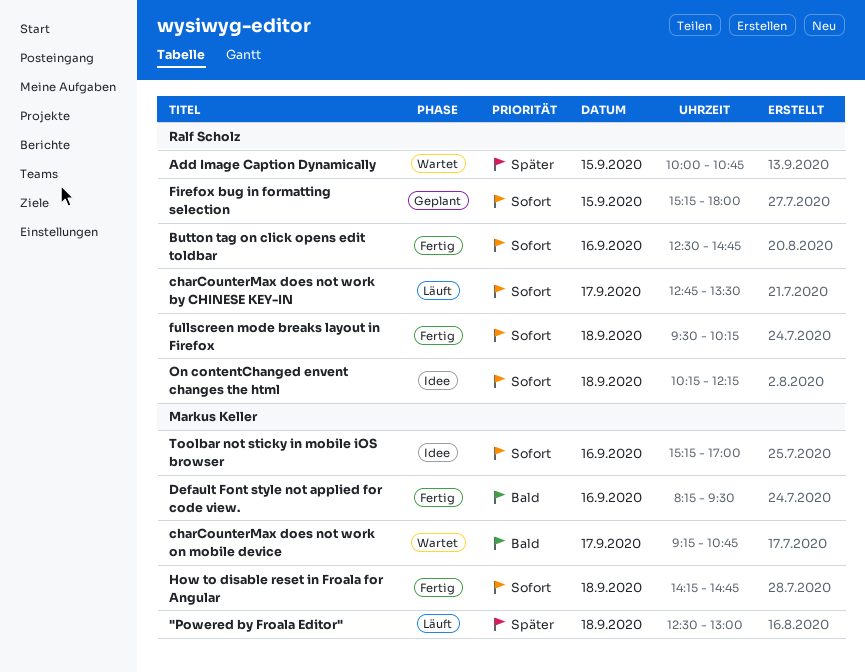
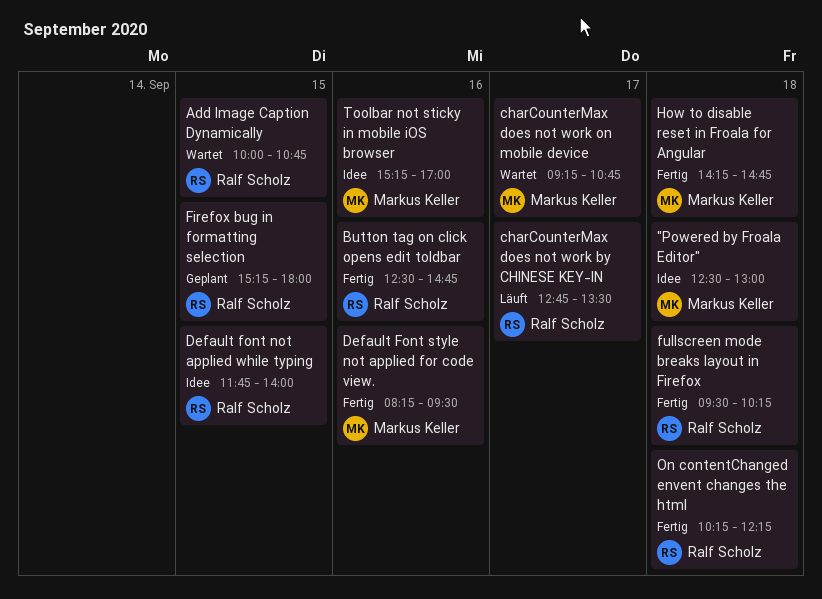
"Powered by Froala Editor", status: Läuft -> Idee
Default font not applied while typing: none -> present
On contentChanged envent changes the html, status: Idee -> Fertig

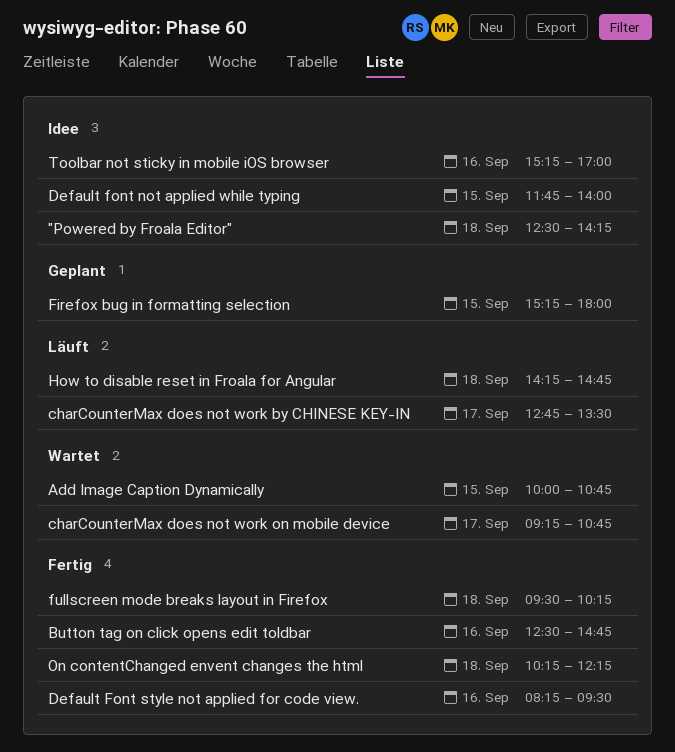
"Powered by Froala Editor", ends: 13:00 -> 14:15
How to disable reset in Froala for Angular, status: Fertig -> Läuft

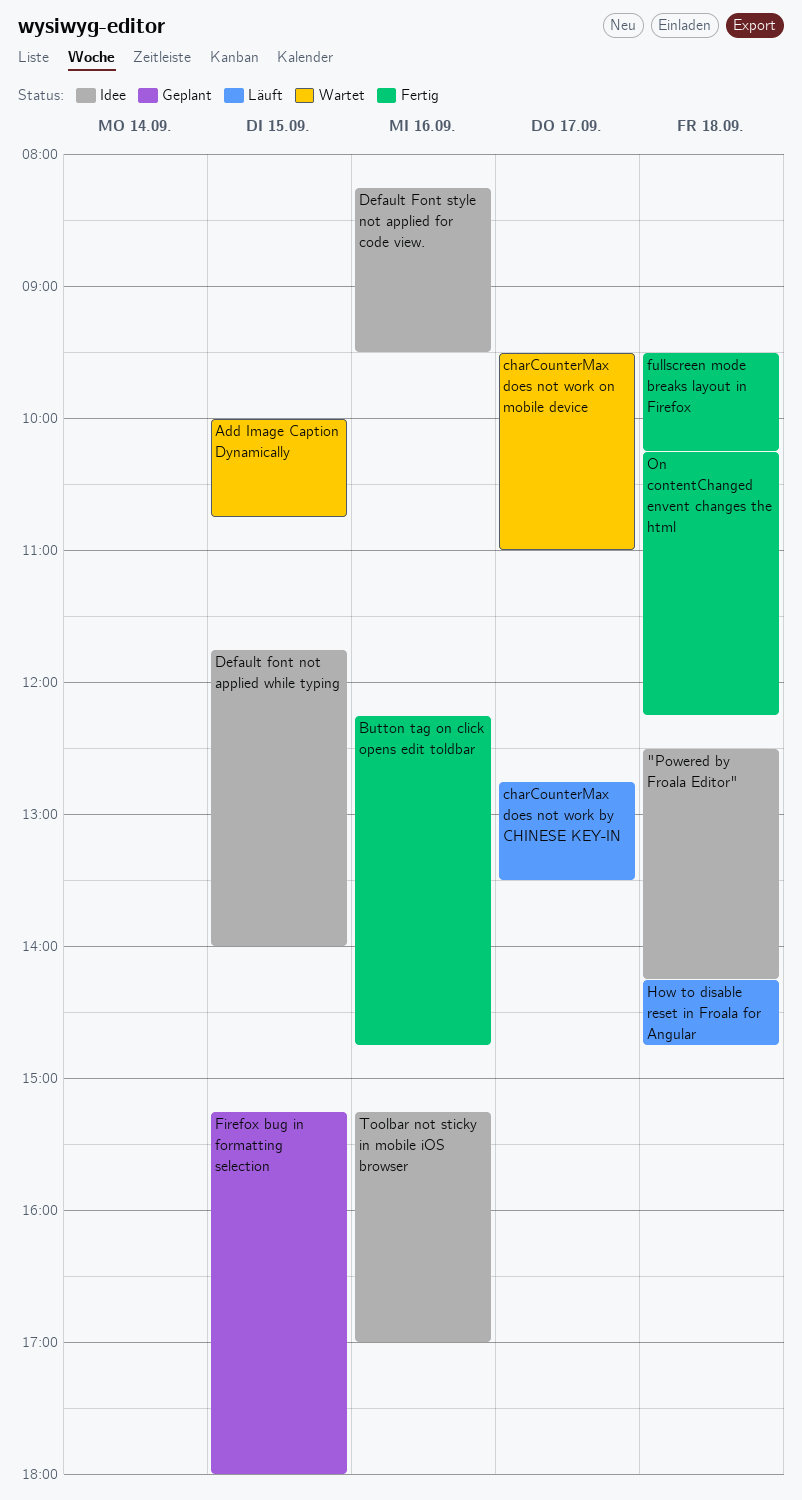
Button tag on click opens edit toldbar, begins: 12:30 -> 12:15
charCounterMax does not work on mobile device, begins: 09:15 -> 09:30
charCounterMax does not work on mobile device, ends: 10:45 -> 11:00
Default Font style not applied for code view., status: Fertig -> Idee

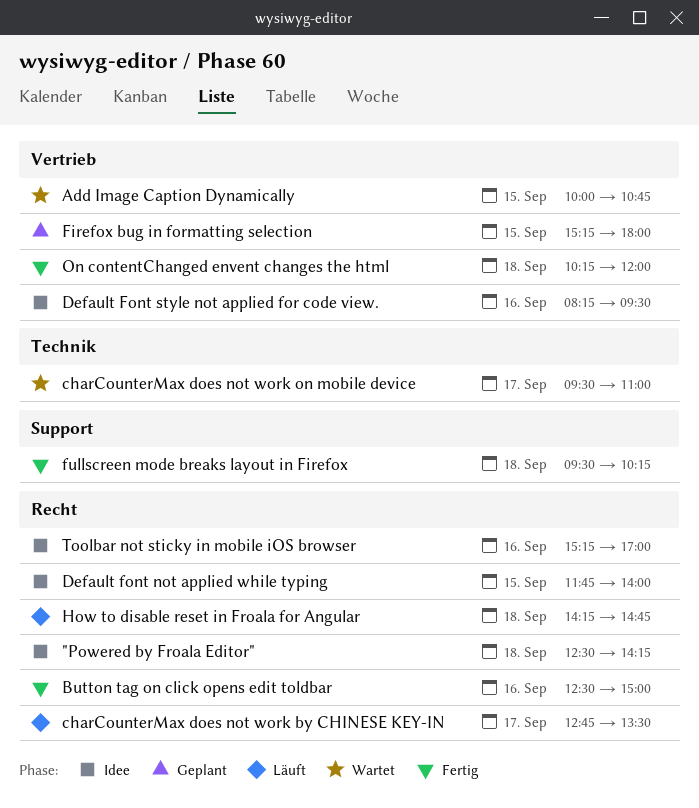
Button tag on click opens edit toldbar, begins: 12:15 -> 12:30
Button tag on click opens edit toldbar, ends: 14:45 -> 15:00
On contentChanged envent changes the html, ends: 12:15 -> 12:00

